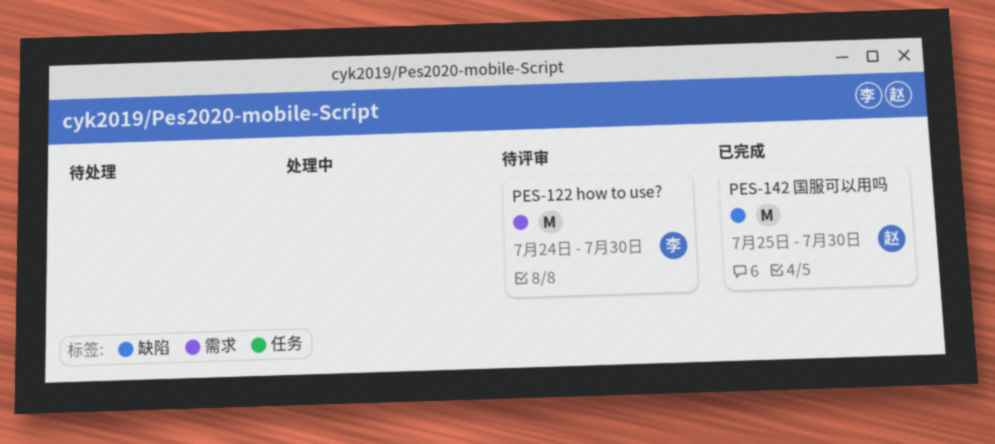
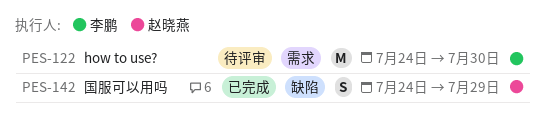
PES-142, estimate: M -> S
PES-142, start: Jul 25 -> Jul 24
PES-142, due: Jul 30 -> Jul 29

